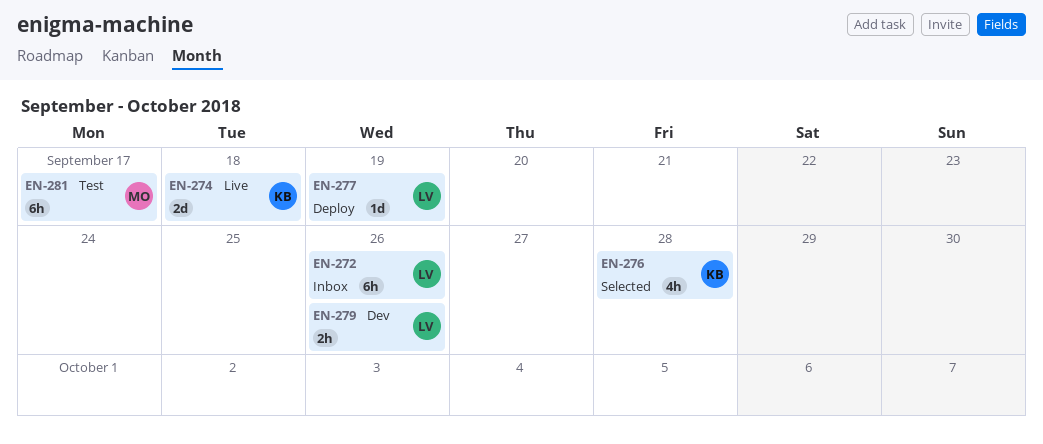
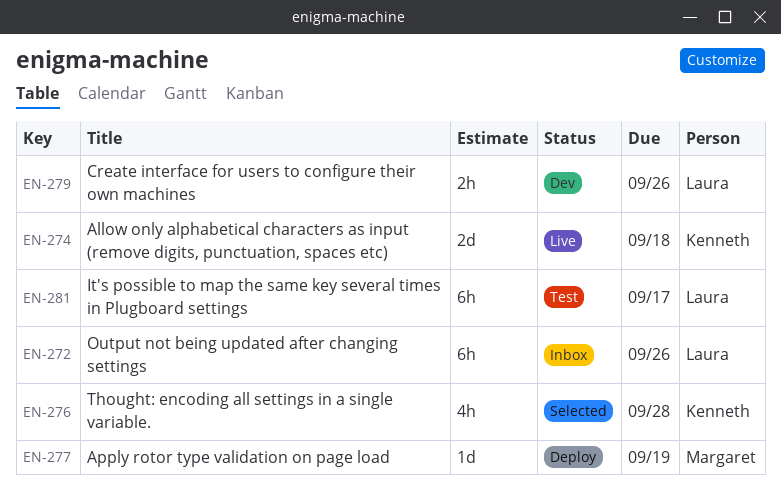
EN-277, owner: Laura -> Margaret
EN-281, owner: Margaret -> Laura

